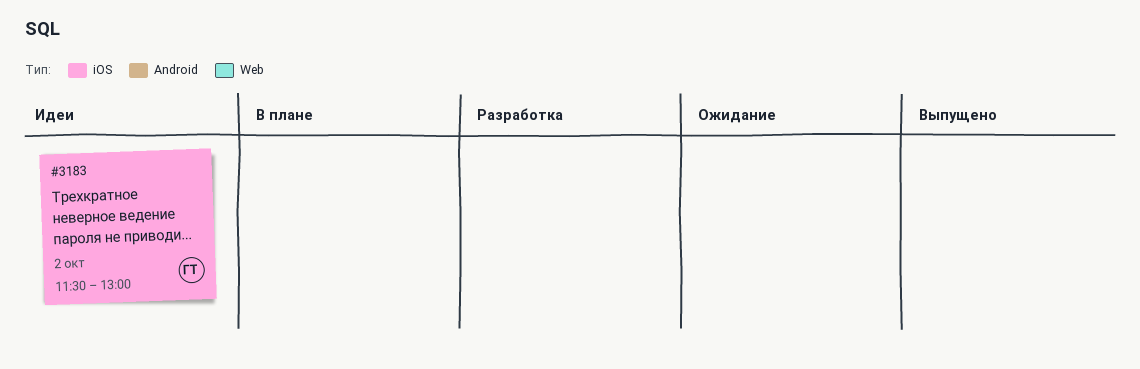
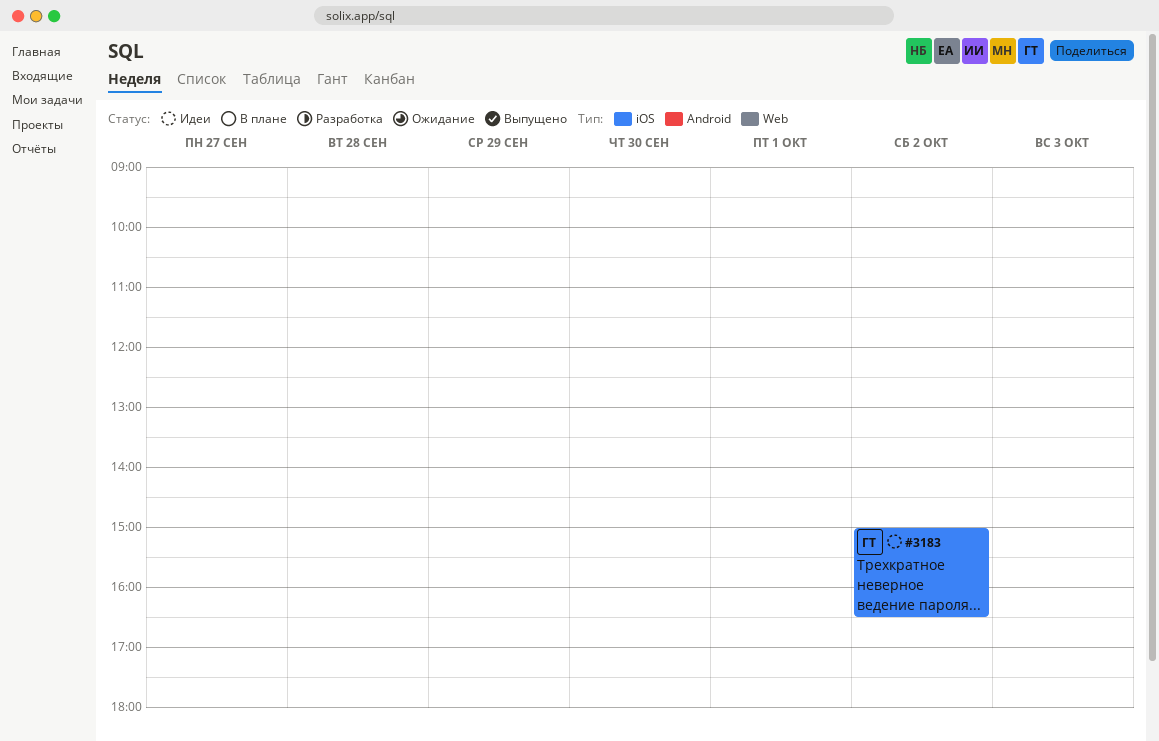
#3183, begins: 11:30 -> 15:00
#3183, ends: 13:00 -> 16:30

